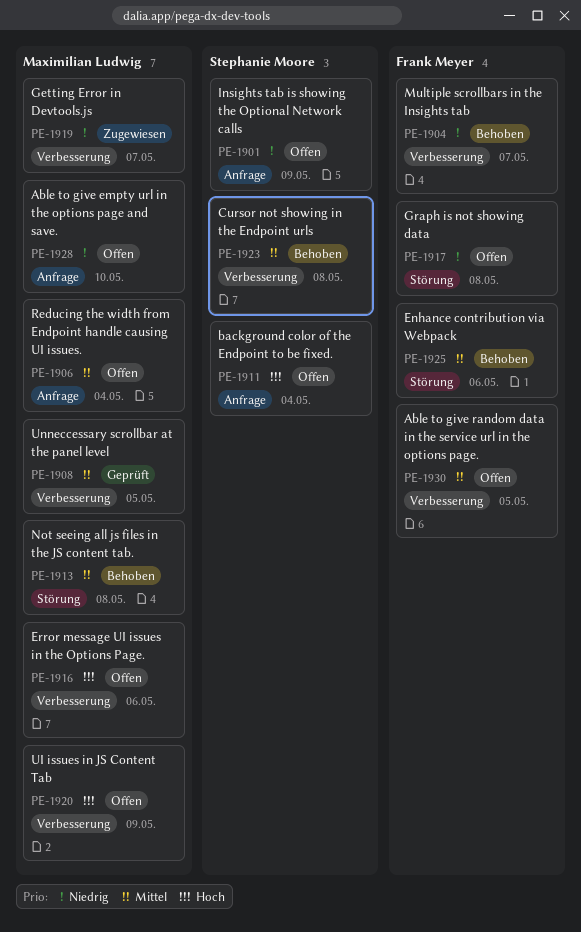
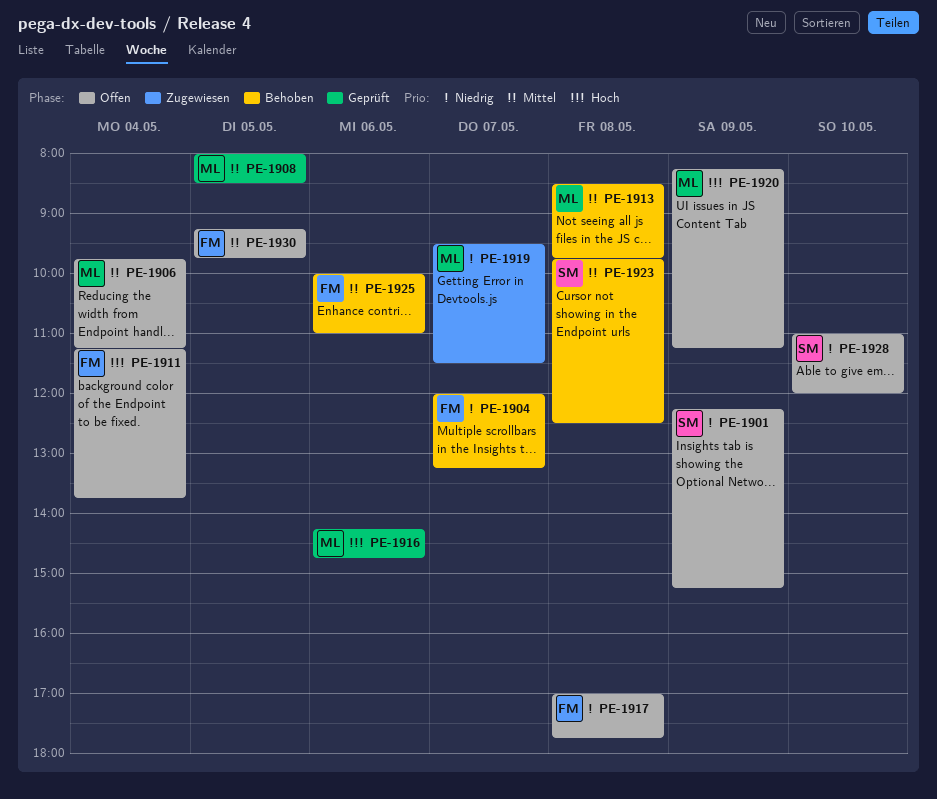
PE-1911, owner: Stephanie Moore -> Frank Meyer
PE-1916, status: Offen -> Geprüft
PE-1928, owner: Maximilian Ludwig -> Stephanie Moore

